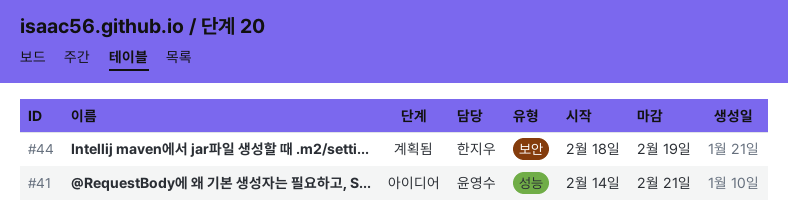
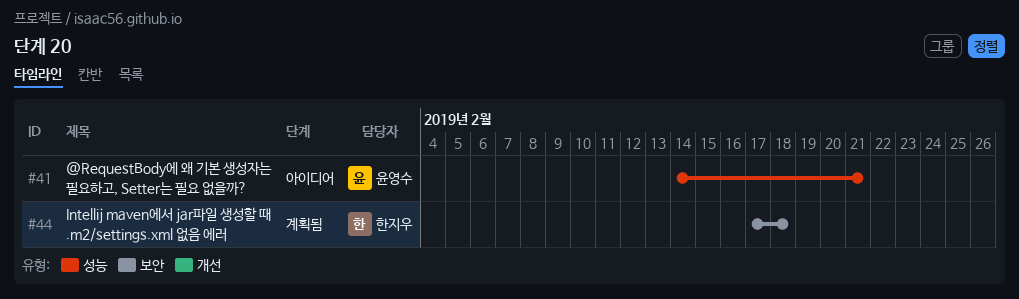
#44, start: Feb 18 -> Feb 17
#44, due: Feb 19 -> Feb 18

